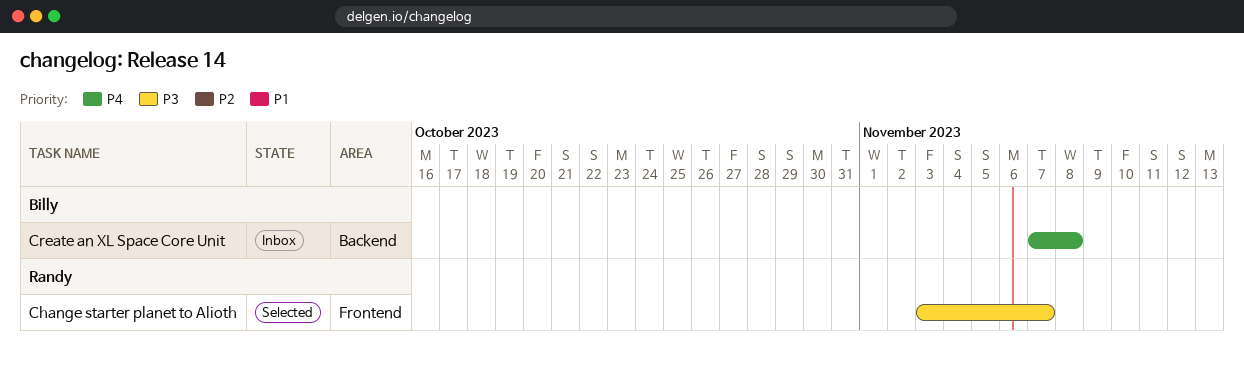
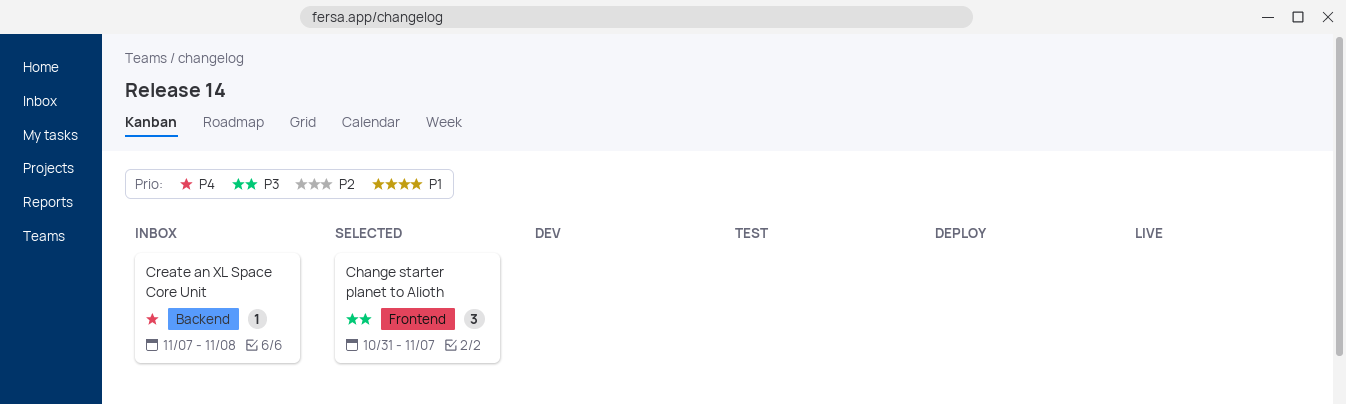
Change starter planet to Alioth, start: Nov 3 -> Oct 31

